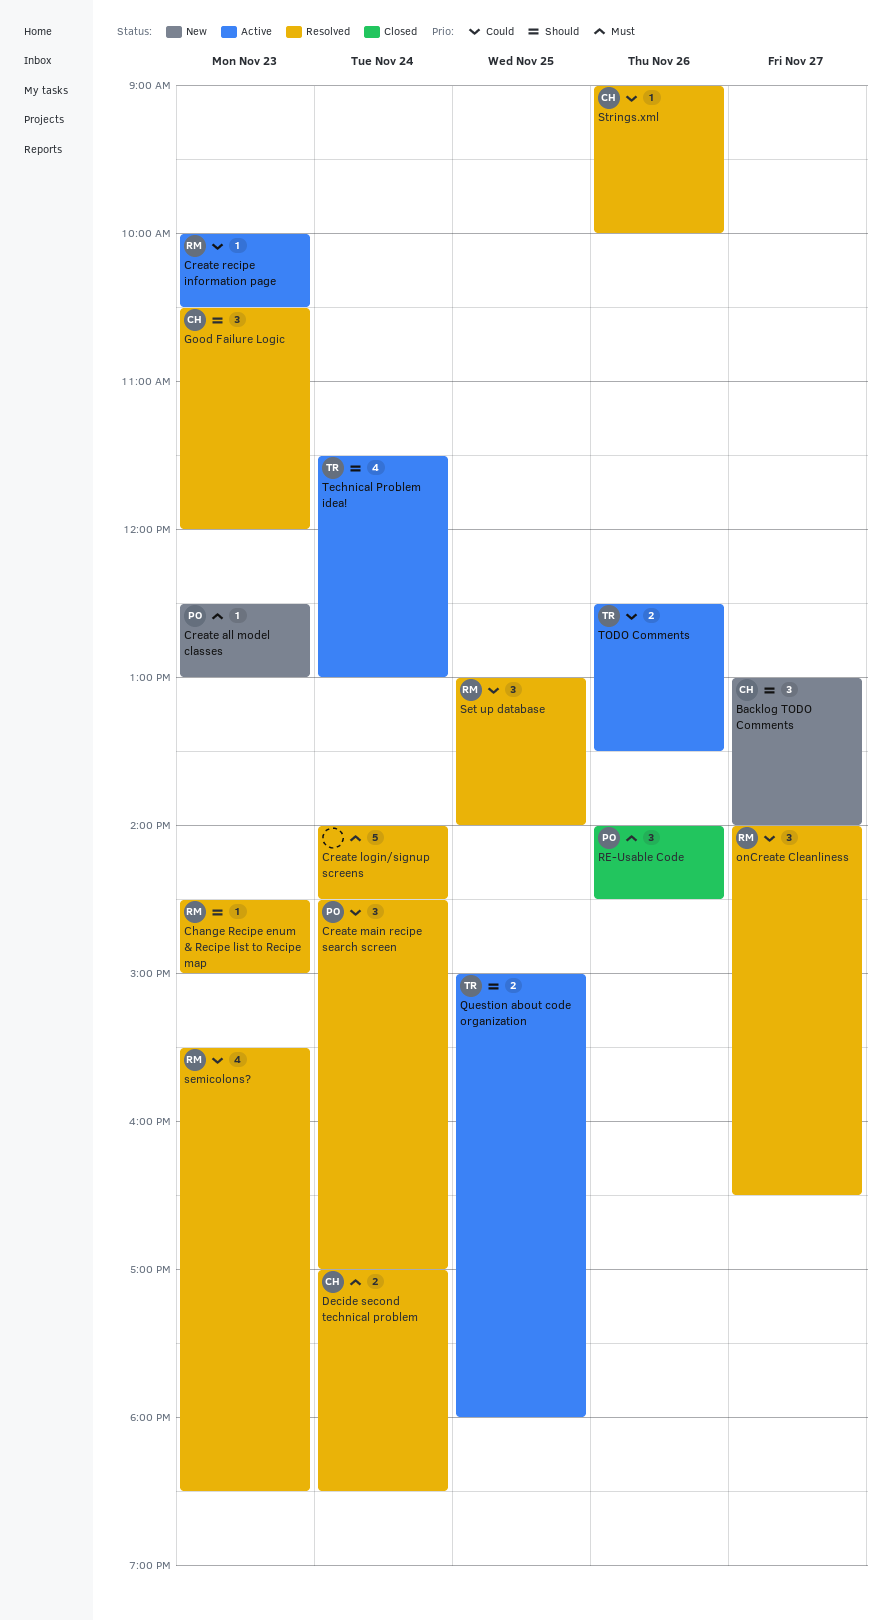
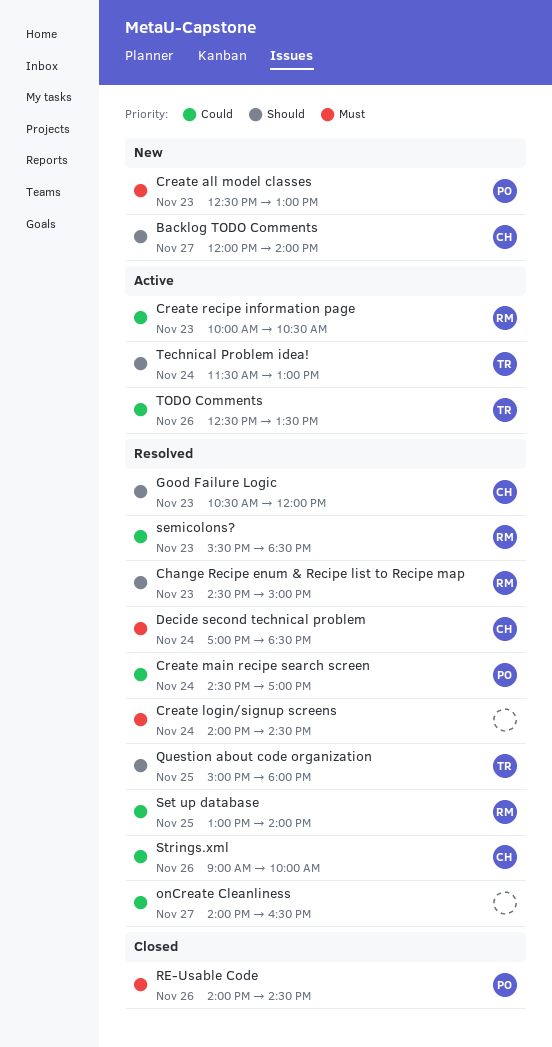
Backlog TODO Comments, begins: 13:00 -> 12:00
onCreate Cleanliness, owner: RM -> none
Question about code organization, status: Active -> Resolved

